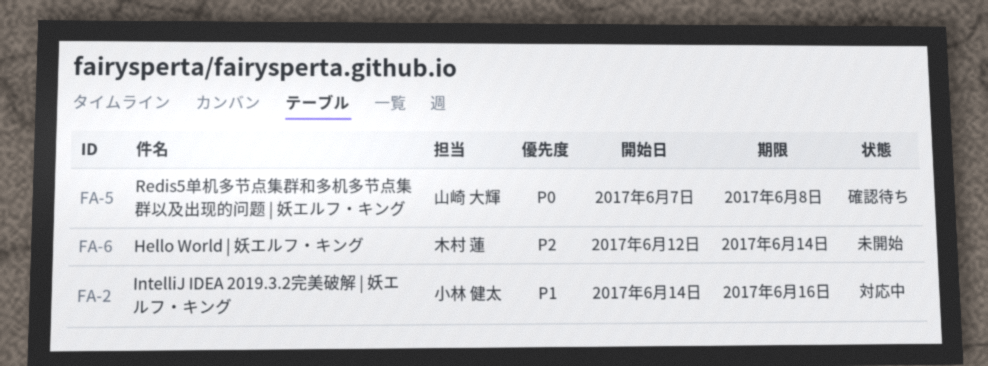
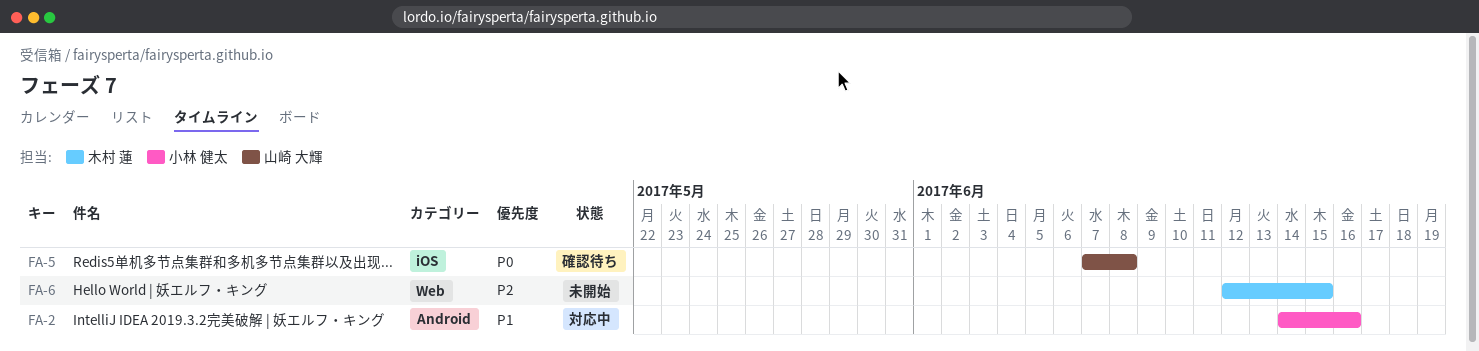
FA-6, due: Jun 14 -> Jun 15

